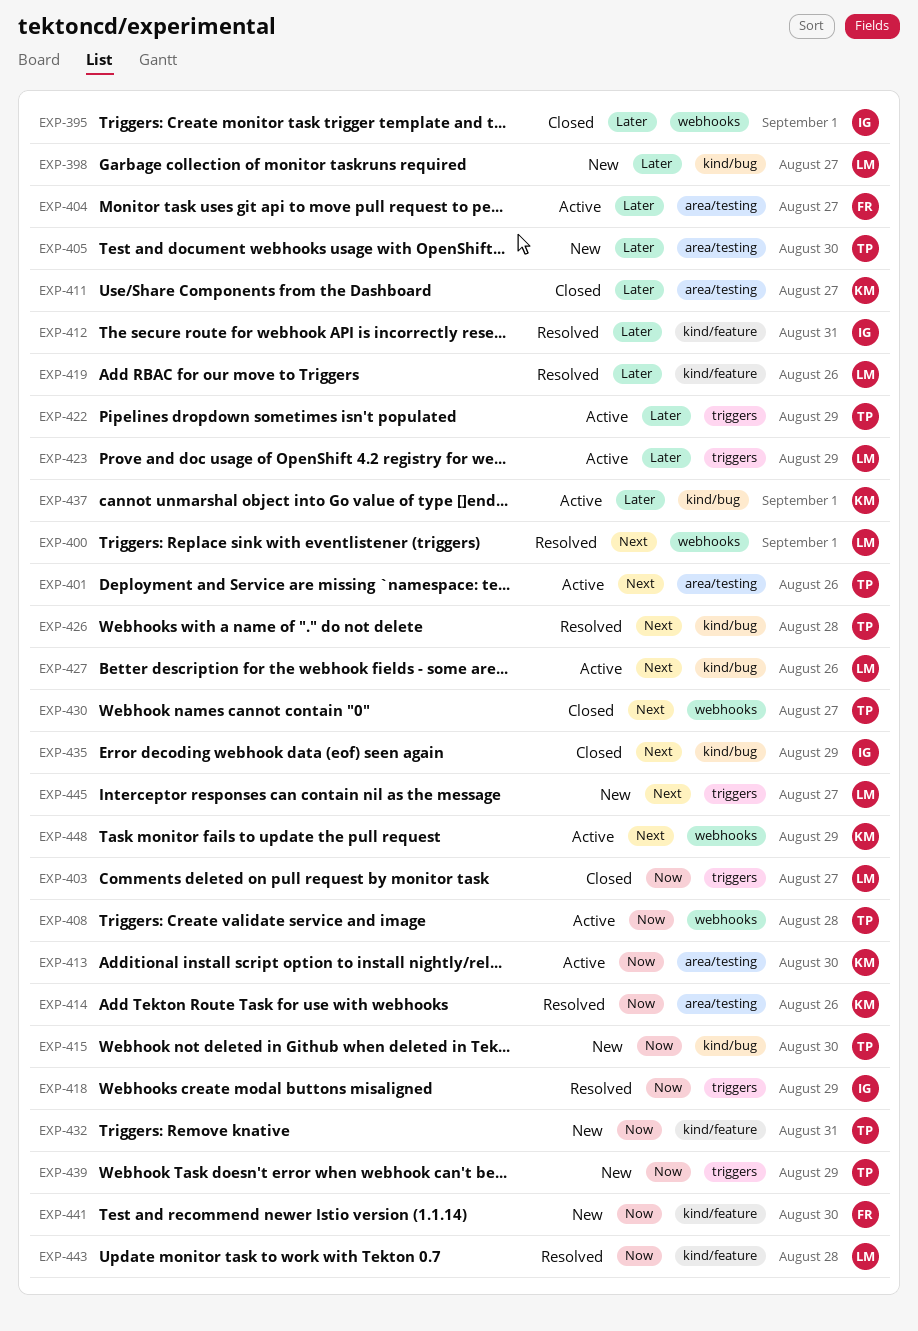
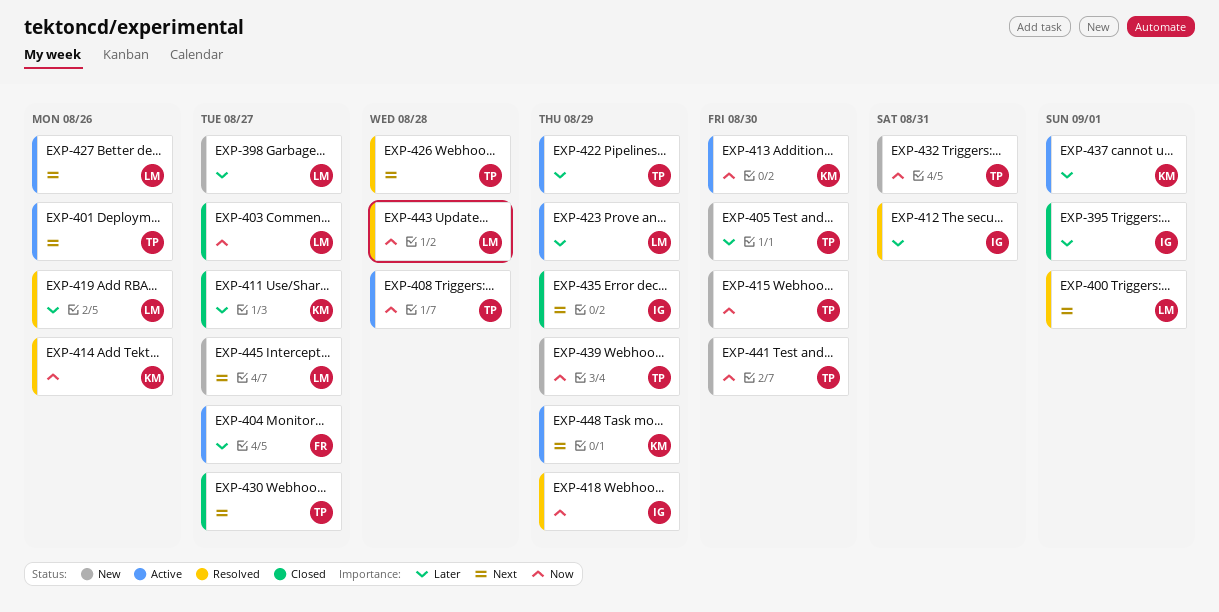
EXP-441, owner: FR -> TP

